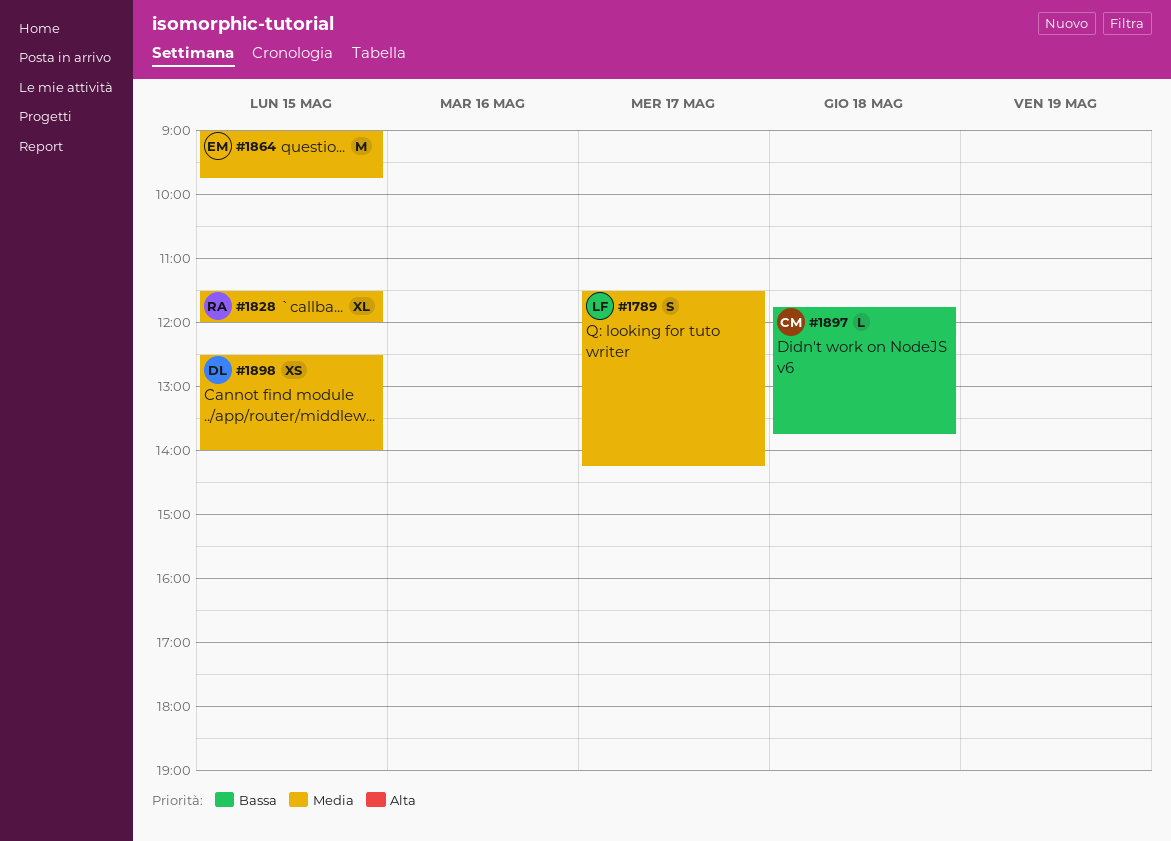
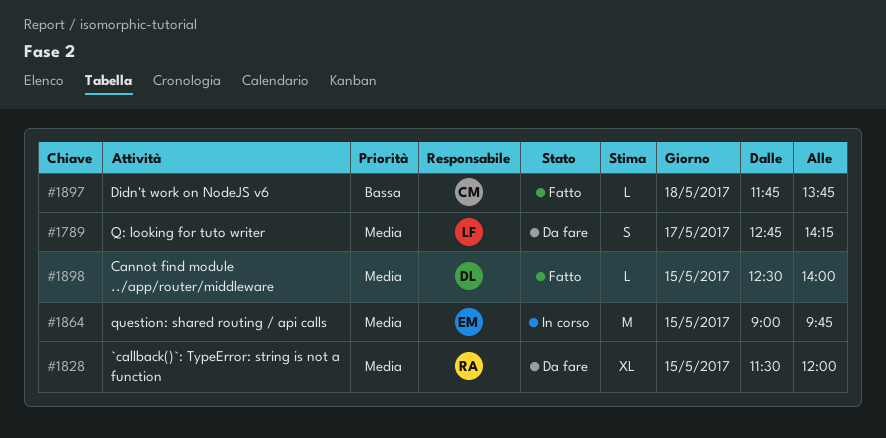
#1789, begins: 11:30 -> 12:45
#1898, estimate: XS -> L

